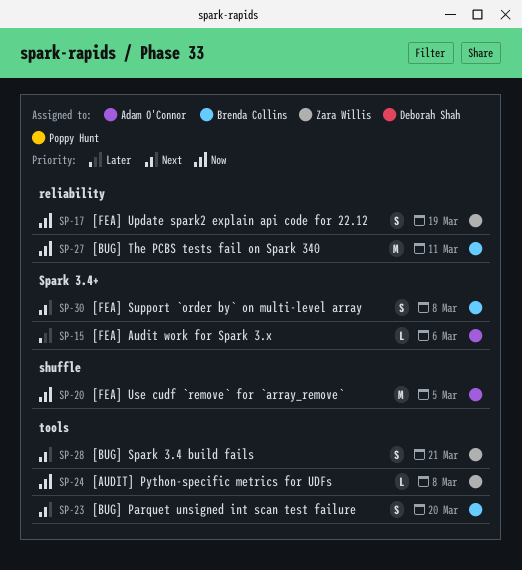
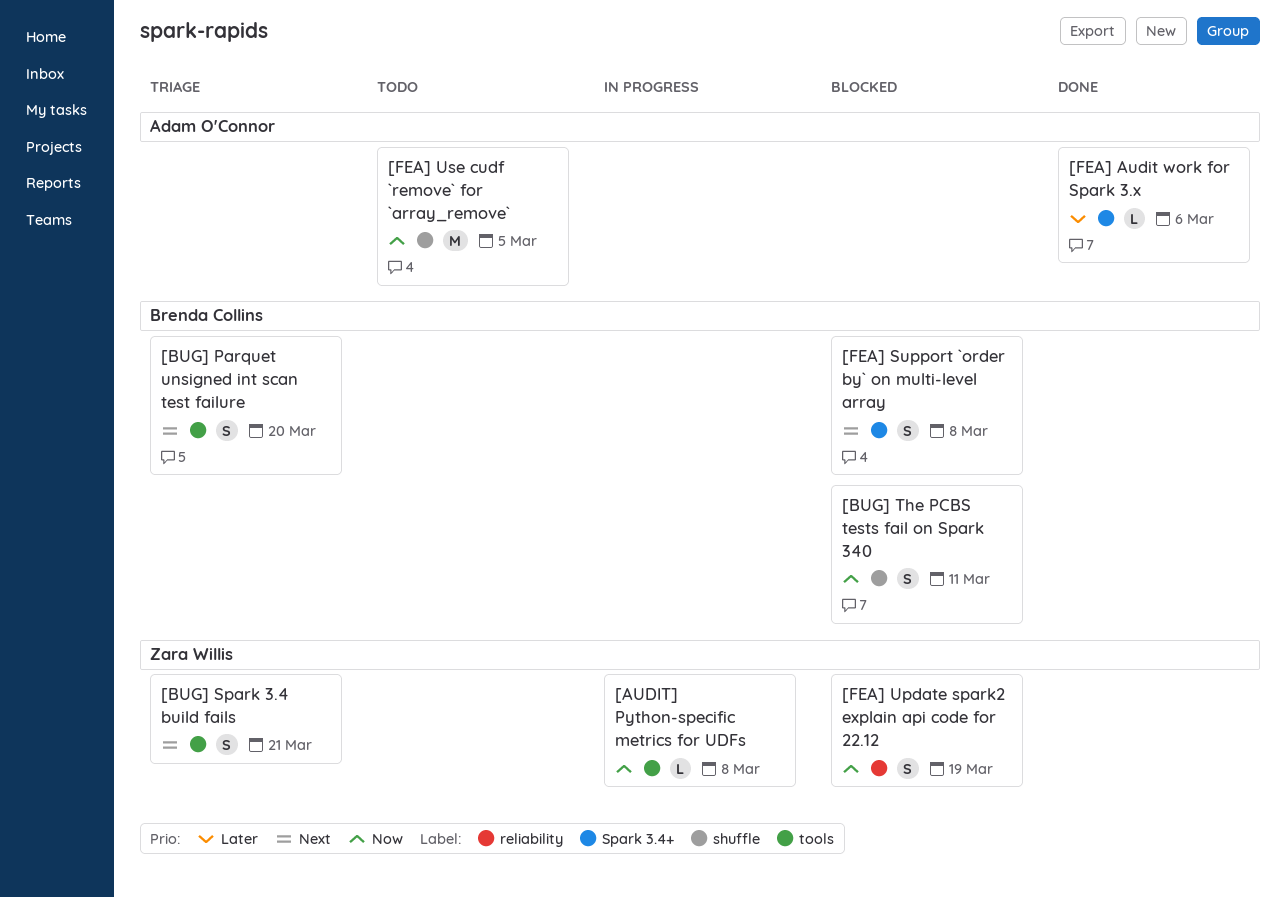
[BUG] The PCBS tests fail on Spark 340, label: reliability -> shuffle
[BUG] The PCBS tests fail on Spark 340, estimate: M -> S

